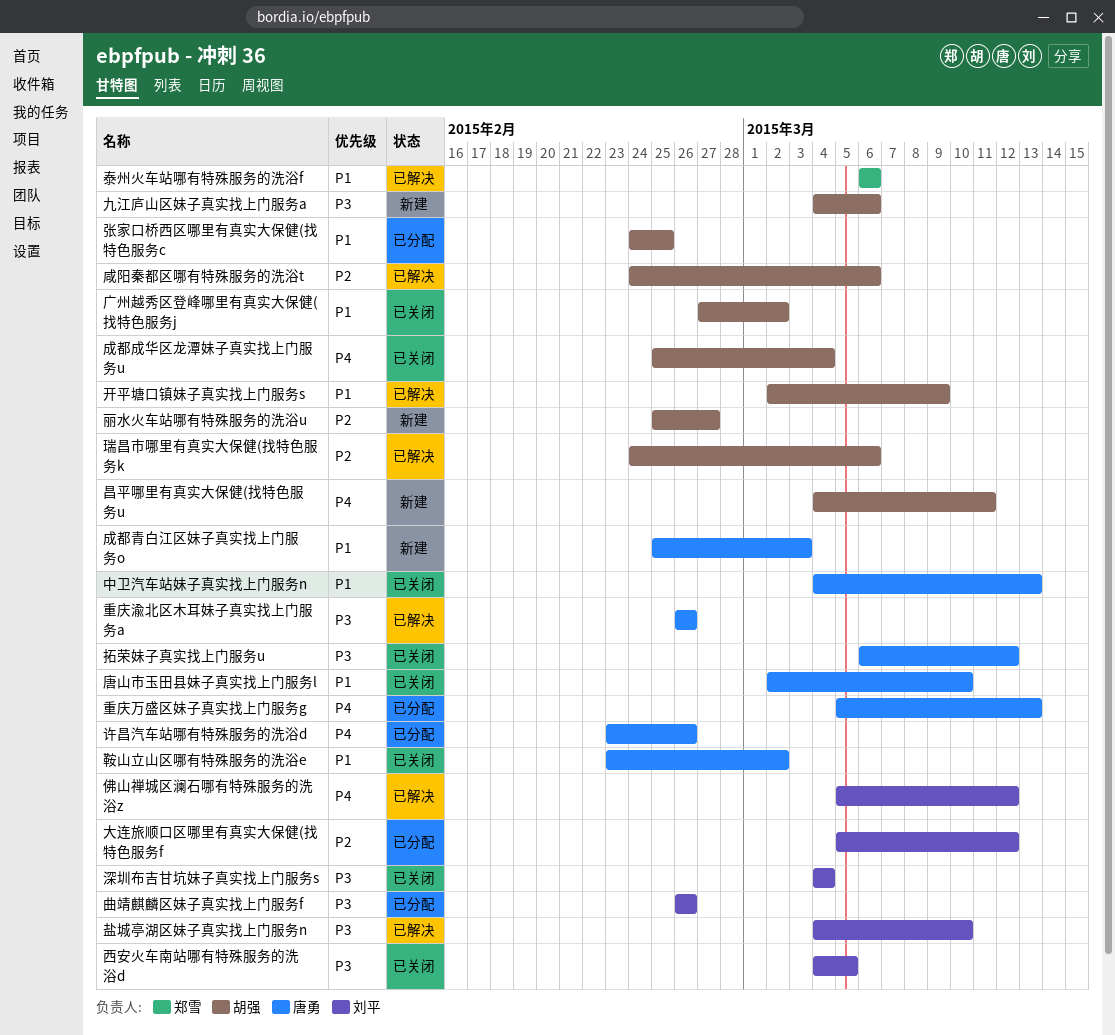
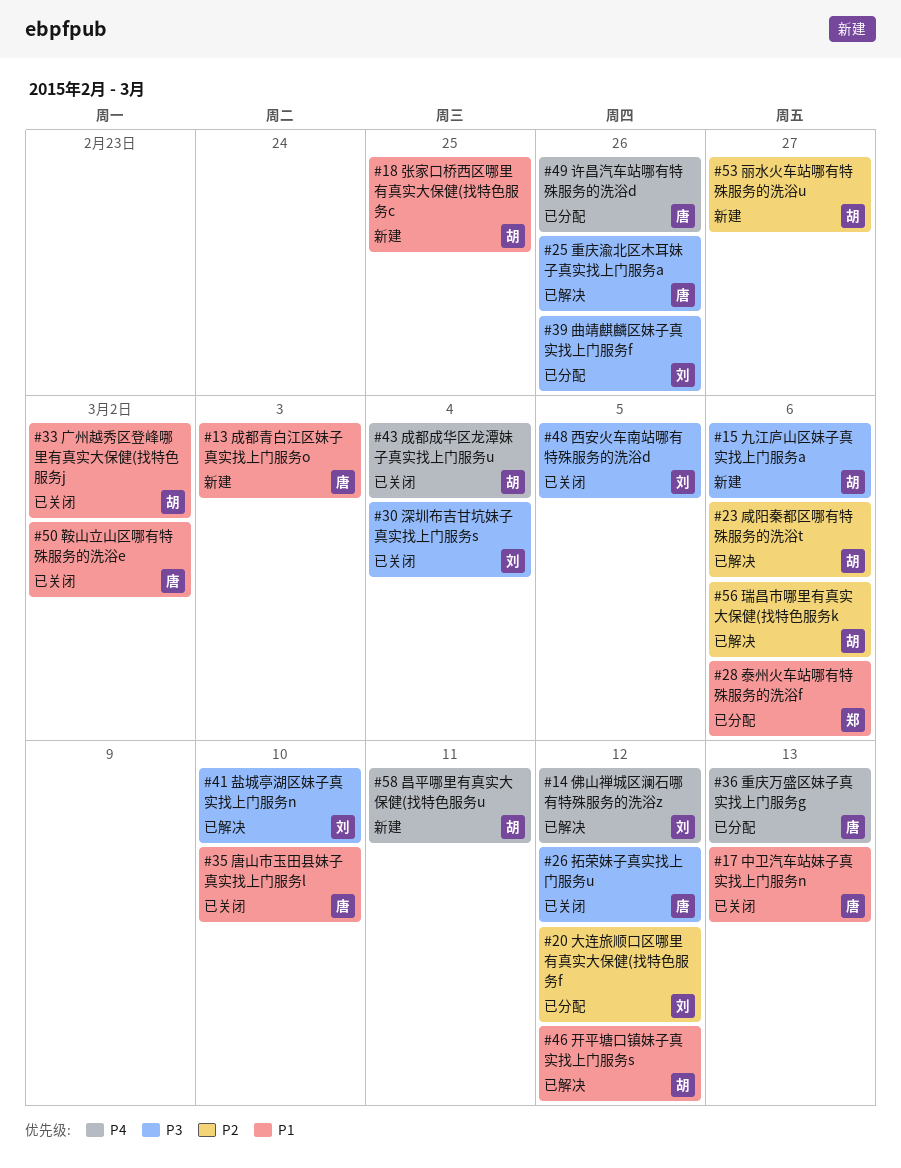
开平塘口镇妹子真实找上门服务s, due: Mar 9 -> Mar 12
张家口桥西区哪里有真实大保健(找特色服务c, status: 已分配 -> 新建
泰州火车站哪有特殊服务的洗浴f, status: 已解决 -> 已分配

